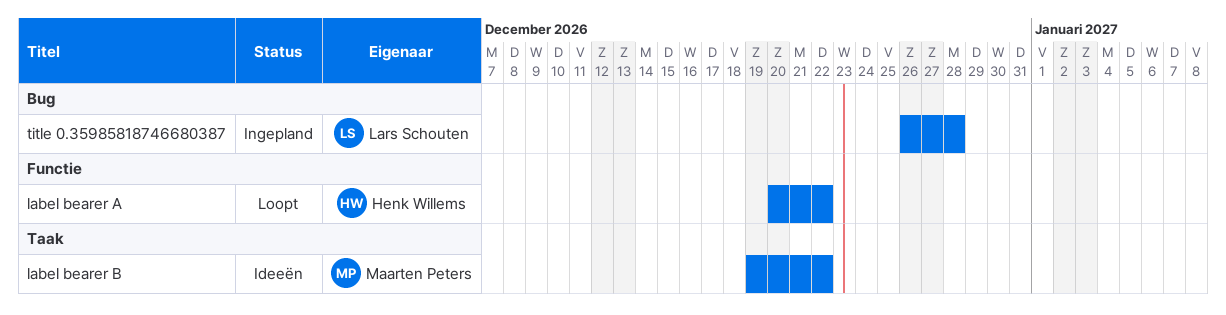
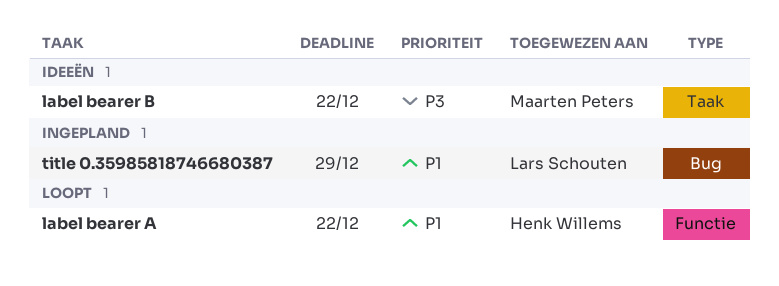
title 0.35985818746680387, due: Dec 28 -> Dec 29

